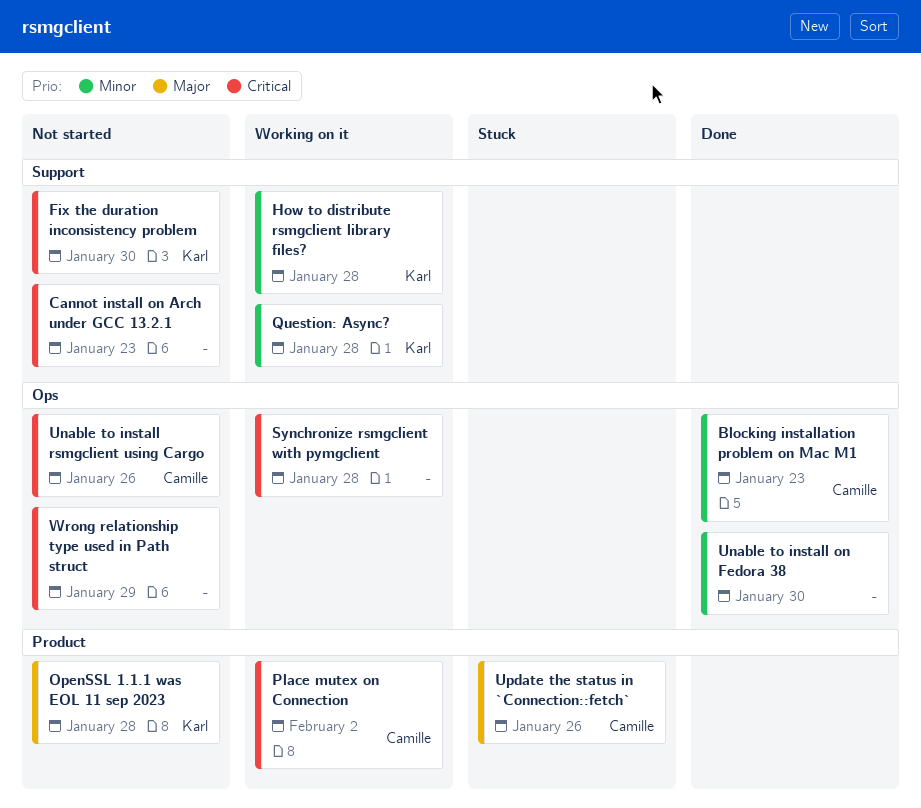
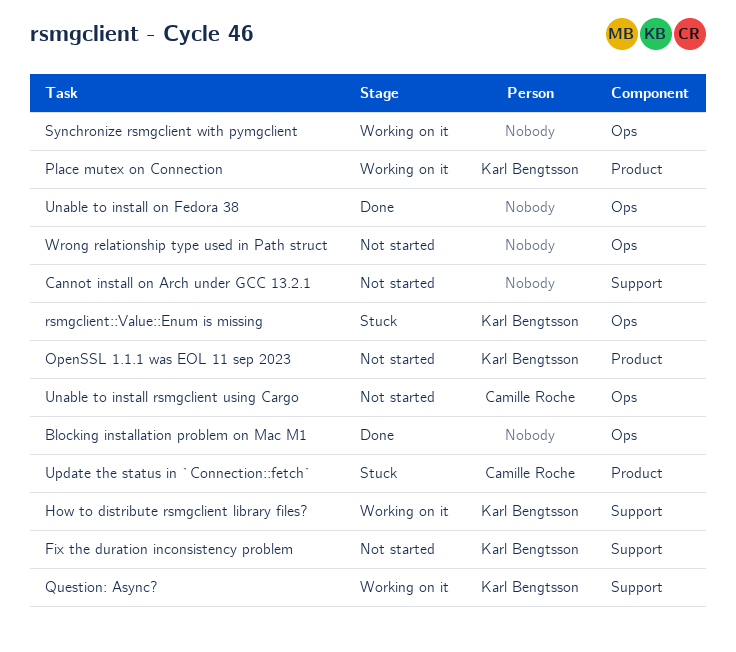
Blocking installation problem on Mac M1, owner: Camille Roche -> none
Place mutex on Connection, owner: Camille Roche -> Karl Bengtsson
rsmgclient::Value::Enum is missing: none -> present

